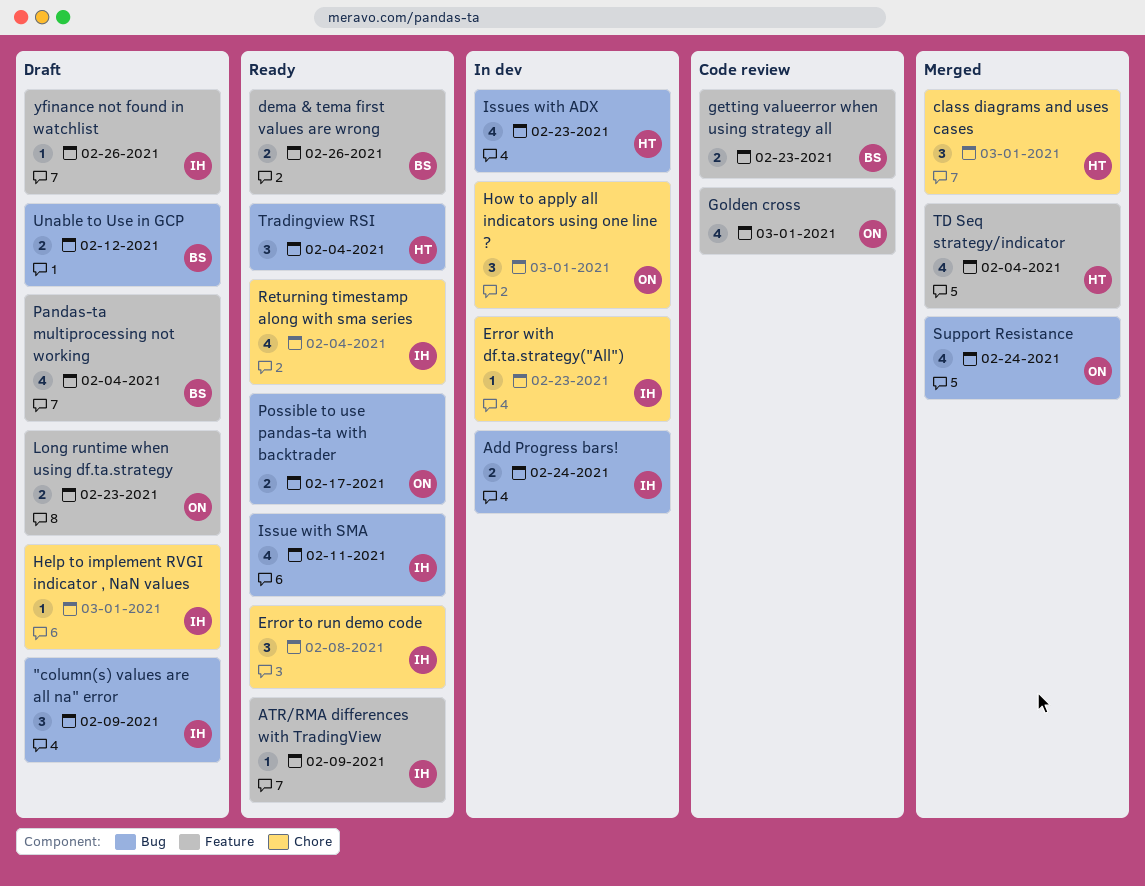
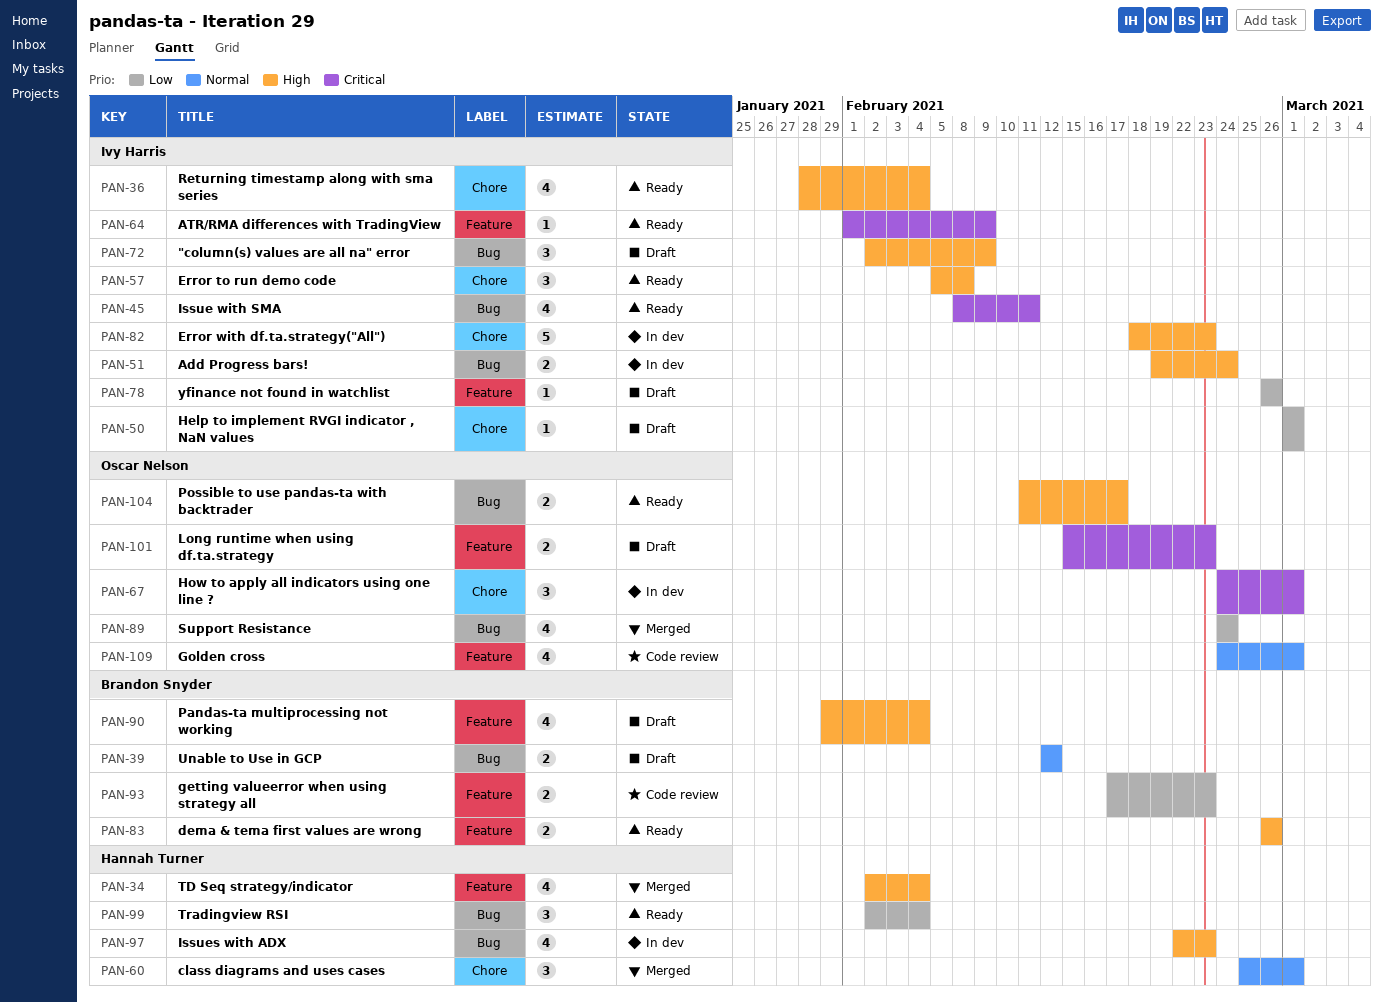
Error with df.ta.strategy("All"), estimate: 1 -> 5

